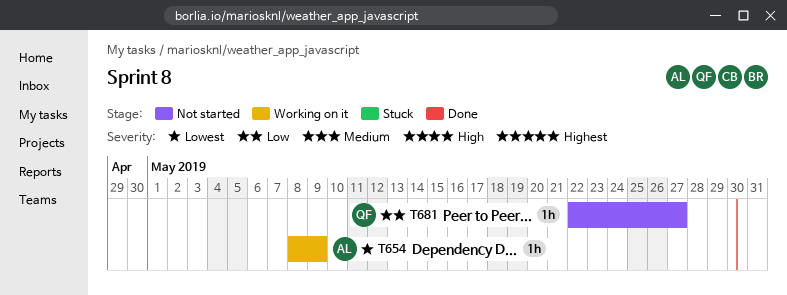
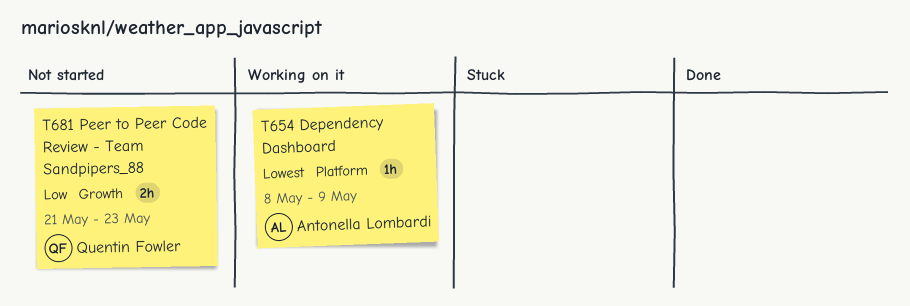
T681, estimate: 1h -> 2h
T681, start: May 22 -> May 21
T681, due: May 27 -> May 23

